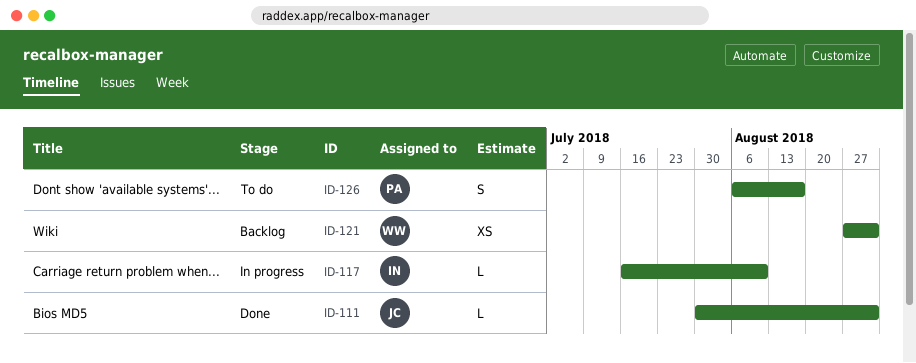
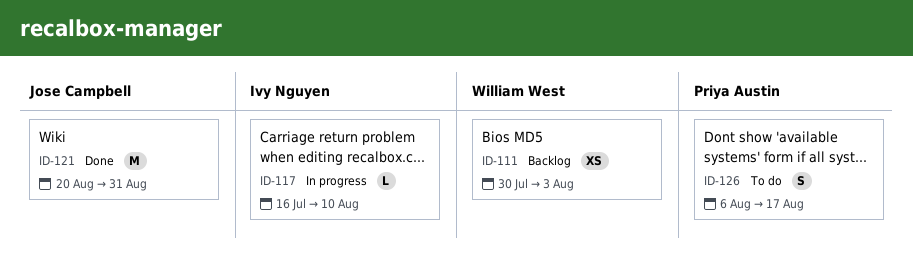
ID-111, status: Done -> Backlog
ID-111, owner: Jose Campbell -> William West
ID-111, estimate: L -> XS
ID-111, due: Aug 31 -> Aug 3
ID-121, status: Backlog -> Done
ID-121, owner: William West -> Jose Campbell
ID-121, estimate: XS -> M
ID-121, start: Aug 27 -> Aug 20

